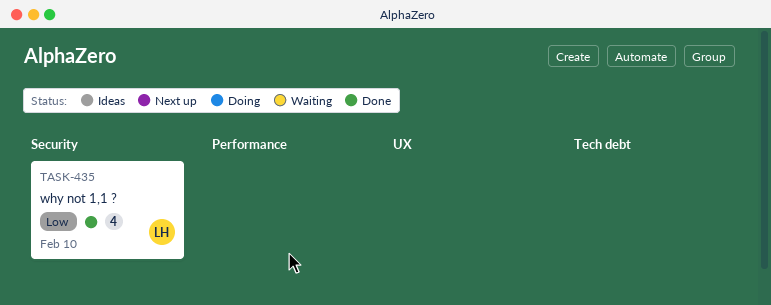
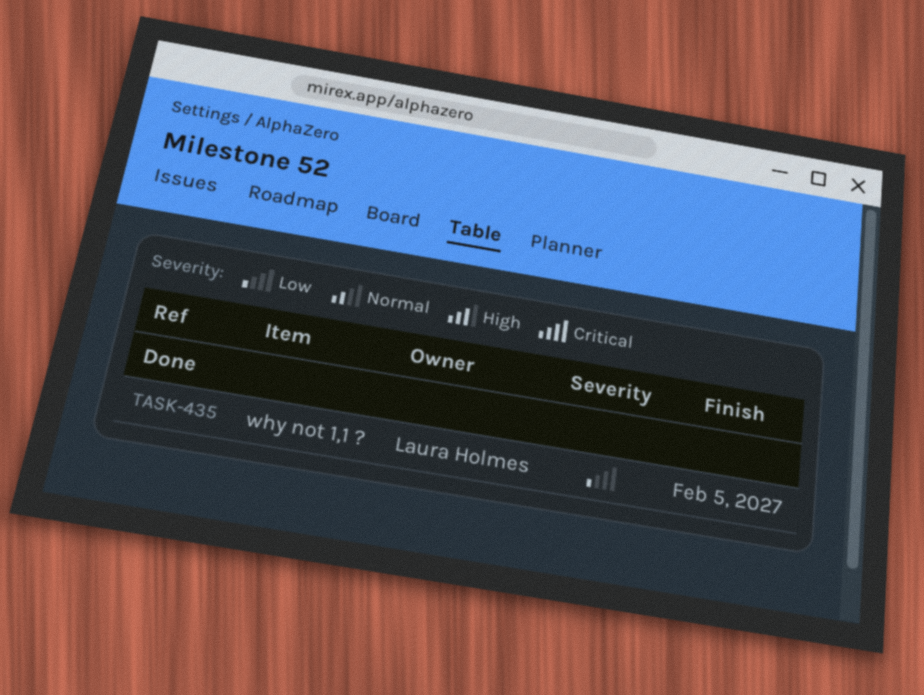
TASK-435, due: Feb 10 -> Feb 5

